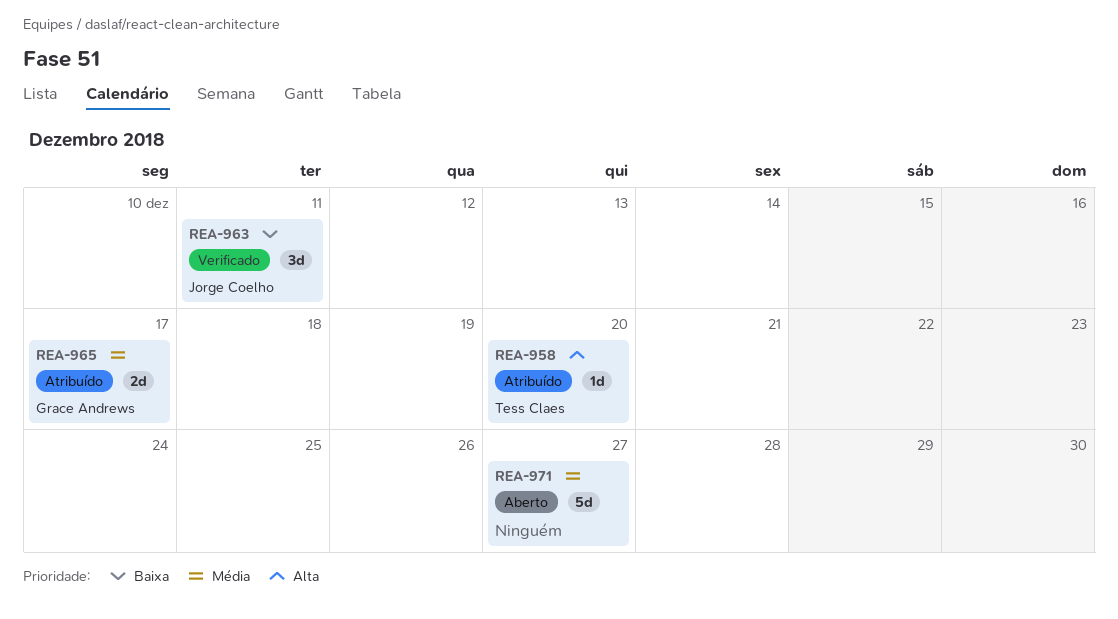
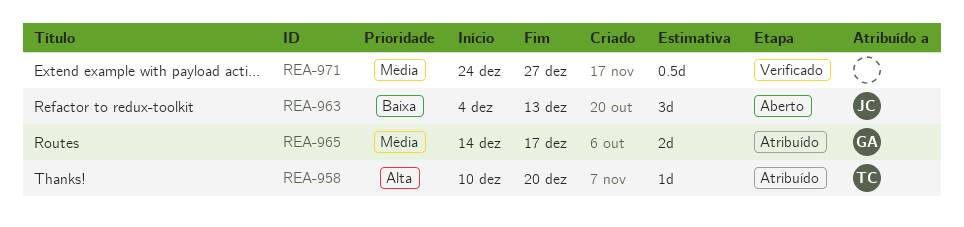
REA-963, status: Verificado -> Aberto
REA-963, due: Dec 11 -> Dec 13
REA-971, status: Aberto -> Verificado
REA-971, estimate: 5d -> 0.5d

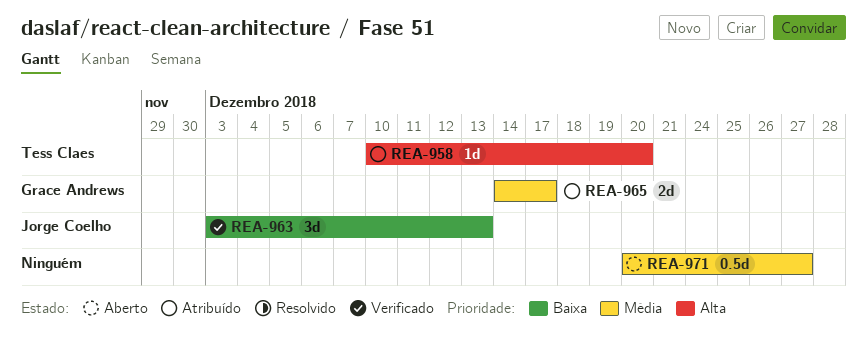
REA-963, status: Aberto -> Verificado
REA-963, start: Dec 4 -> Dec 3
REA-971, status: Verificado -> Aberto
REA-971, start: Dec 24 -> Dec 20

